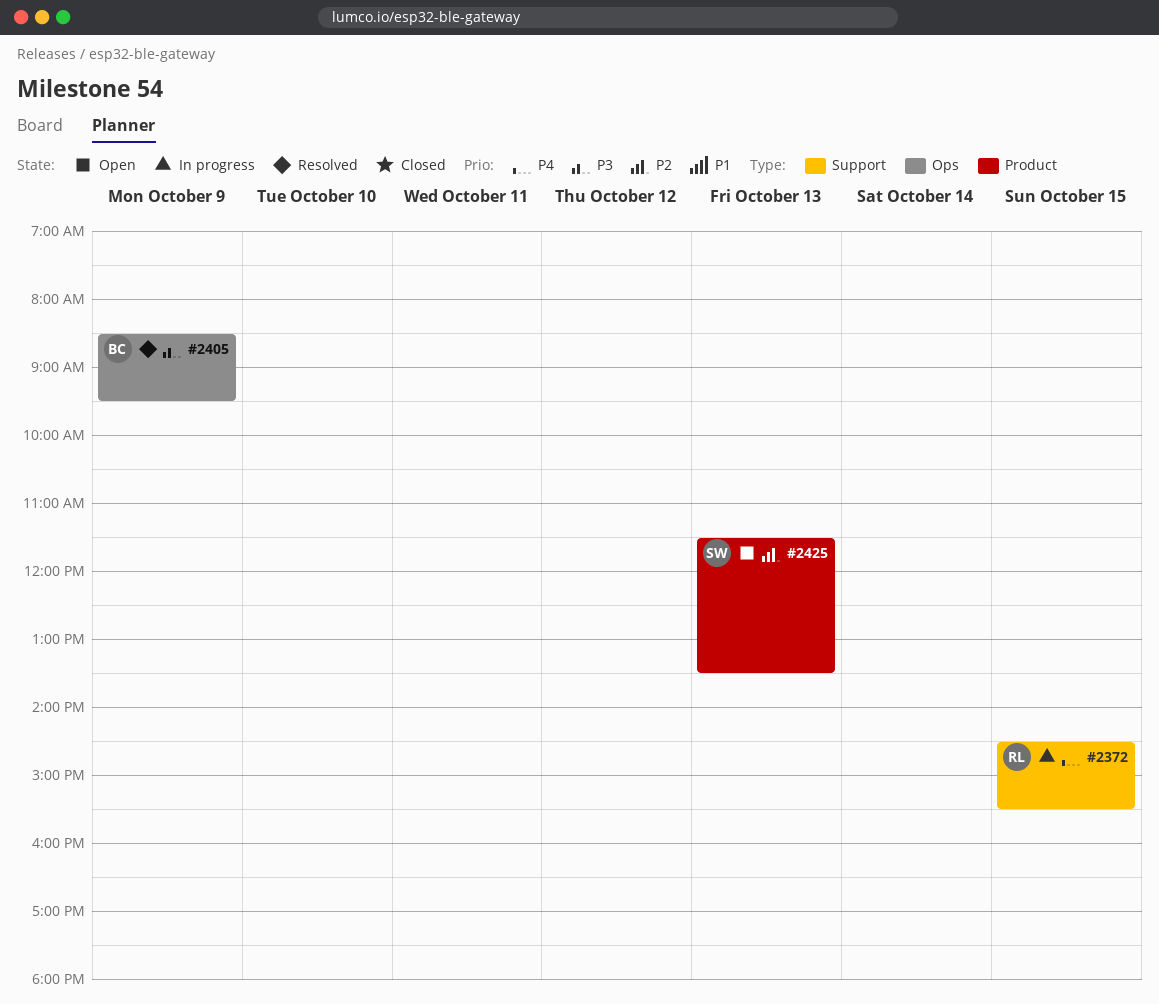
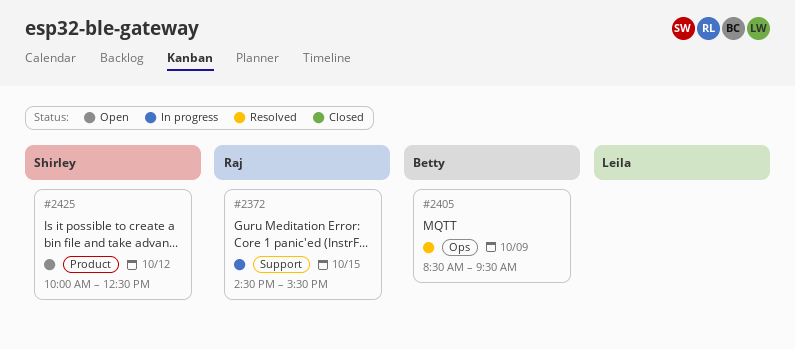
#2425, day: Oct 13 -> Oct 12
#2425, begins: 11:30 -> 10:00
#2425, ends: 13:30 -> 12:30

